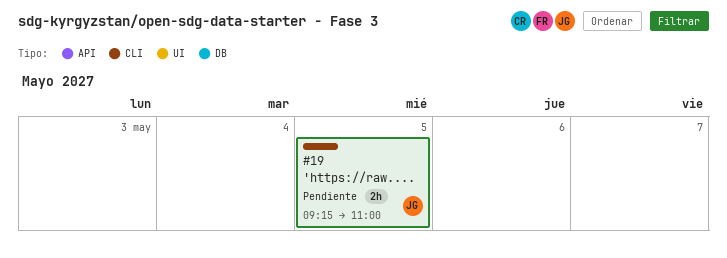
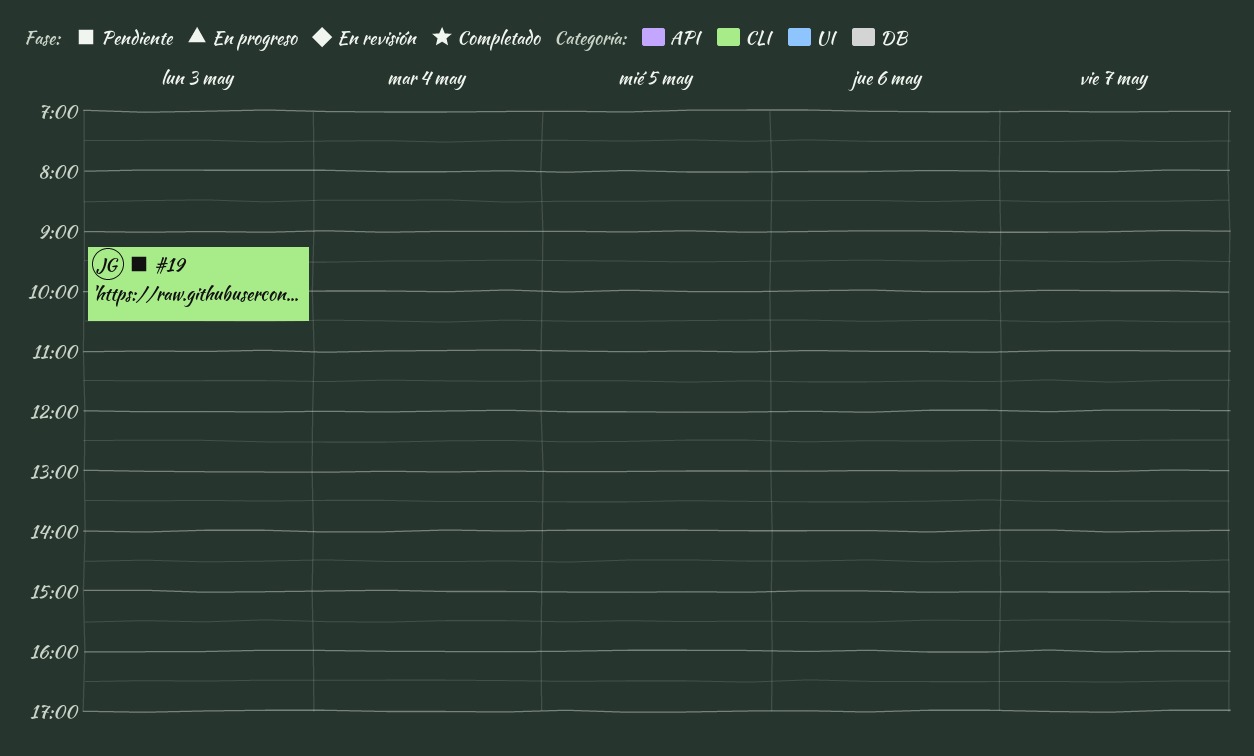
#19, day: May 5 -> May 3
#19, ends: 11:00 -> 10:30

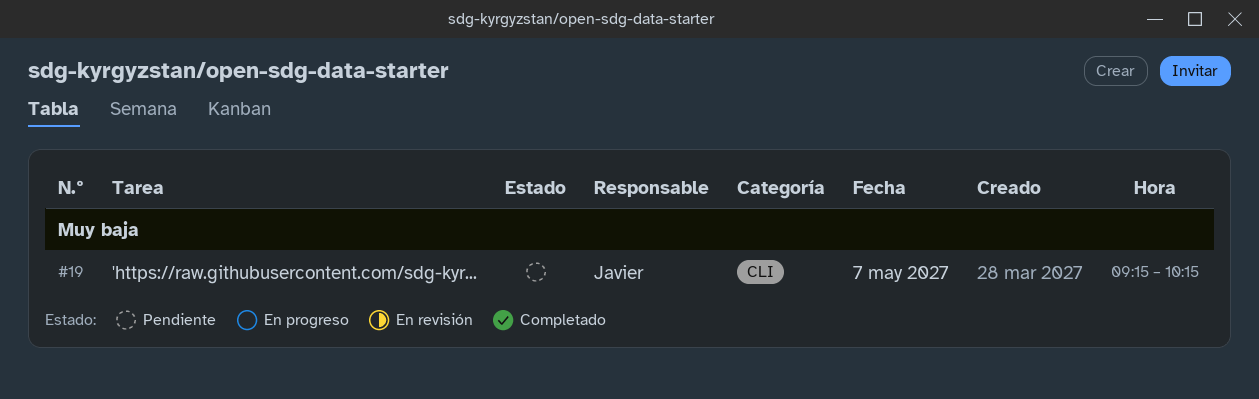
#19, day: May 3 -> May 7
#19, ends: 10:30 -> 10:15

